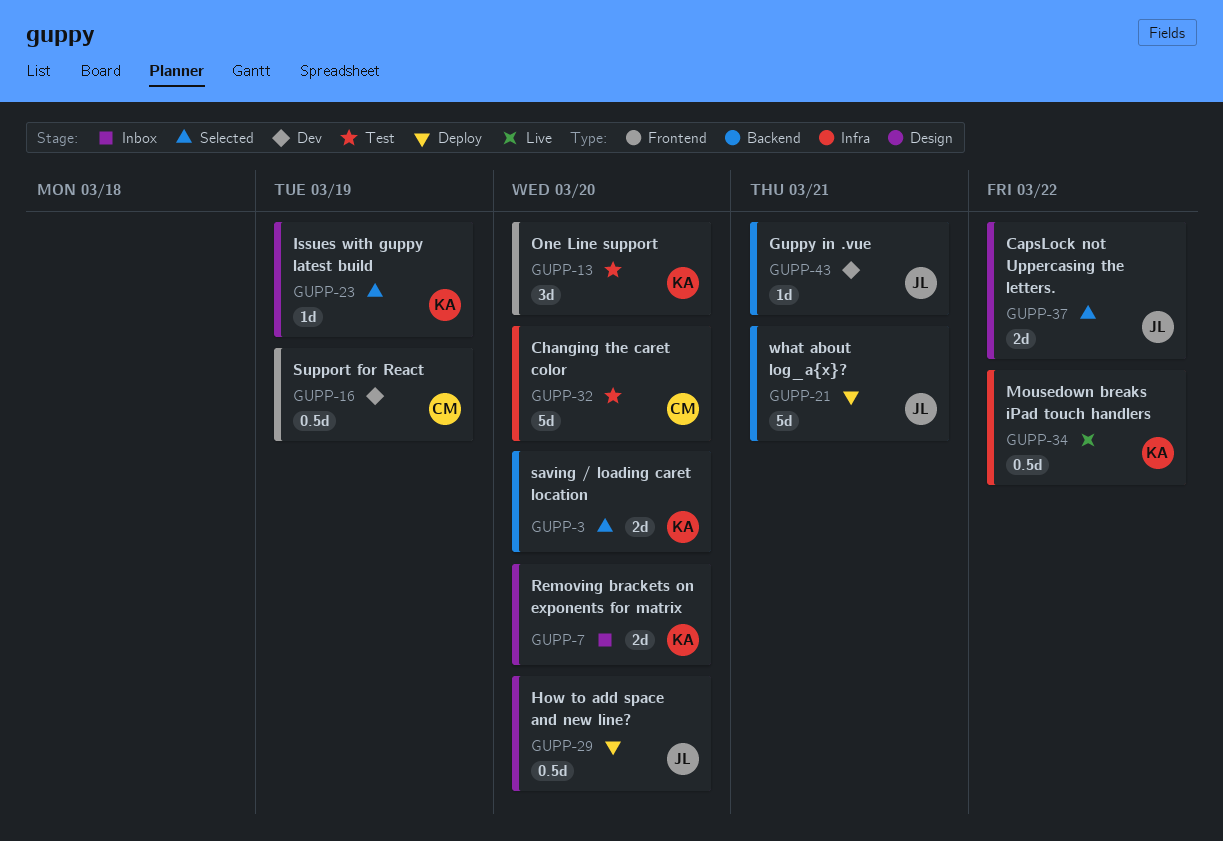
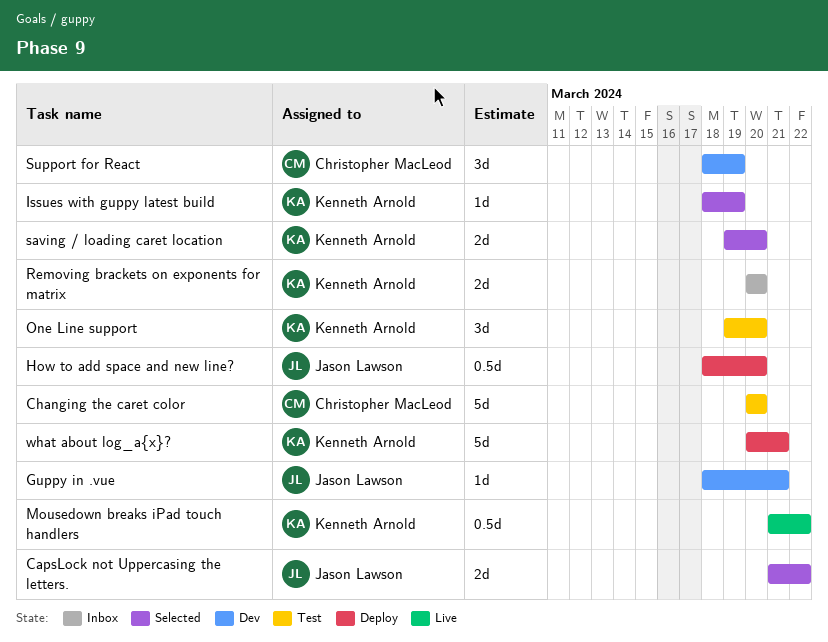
Support for React, estimate: 0.5d -> 3d
what about log_a{x}?, owner: Jason Lawson -> Kenneth Arnold

